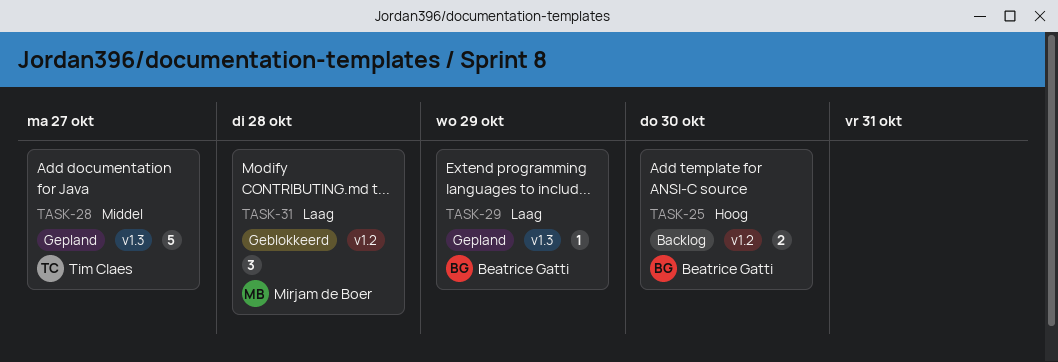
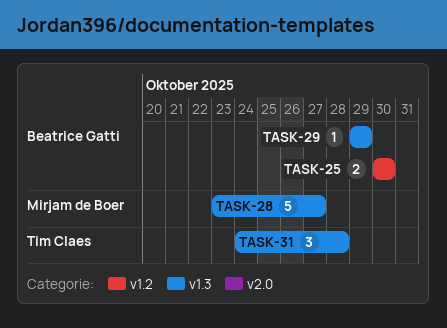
TASK-28, owner: Tim Claes -> Mirjam de Boer
TASK-31, owner: Mirjam de Boer -> Tim Claes
TASK-31, label: v1.2 -> v1.3

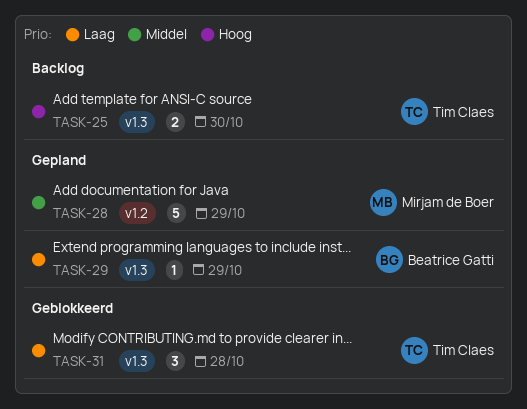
TASK-25, owner: Beatrice Gatti -> Tim Claes
TASK-25, label: v1.2 -> v1.3
TASK-28, label: v1.3 -> v1.2
TASK-28, due: Oct 27 -> Oct 29

